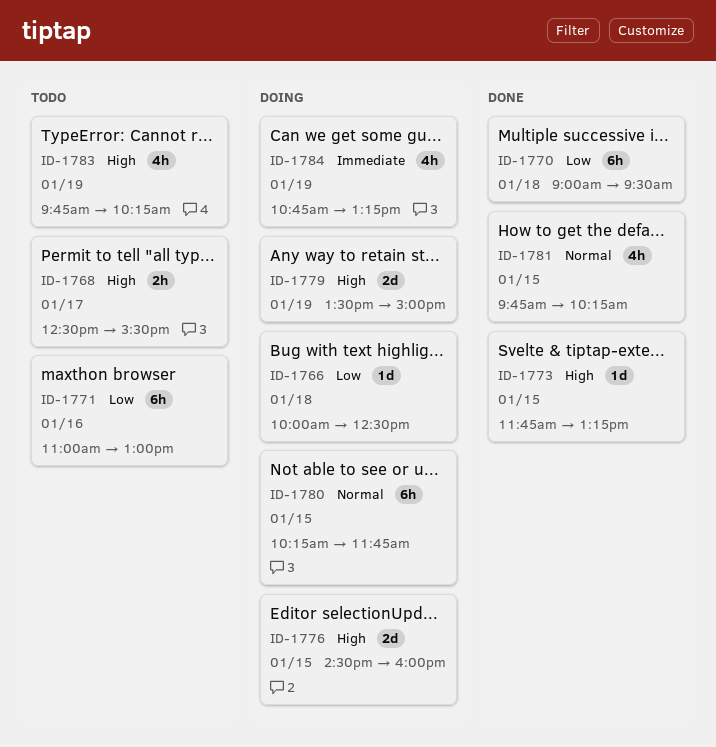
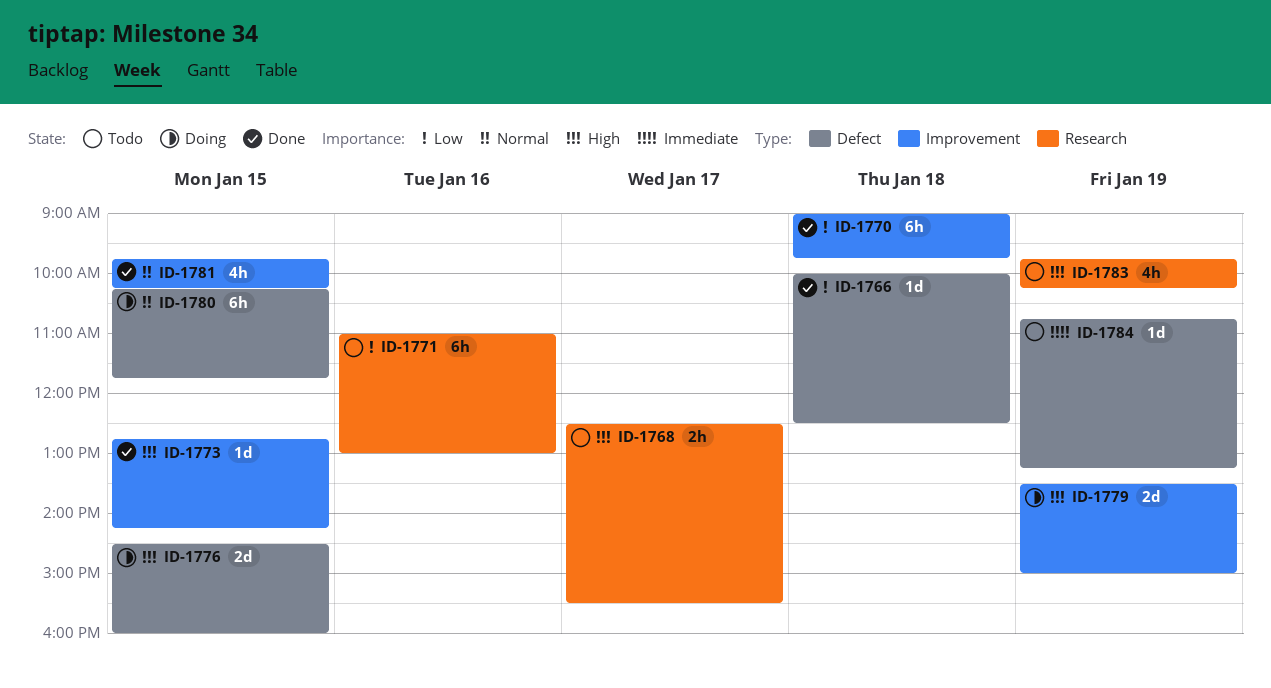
ID-1766, status: Doing -> Done
ID-1770, ends: 09:30 -> 09:45
ID-1773, begins: 11:45 -> 12:45
ID-1773, ends: 13:15 -> 14:15
ID-1784, status: Doing -> Todo
ID-1784, estimate: 4h -> 1d

